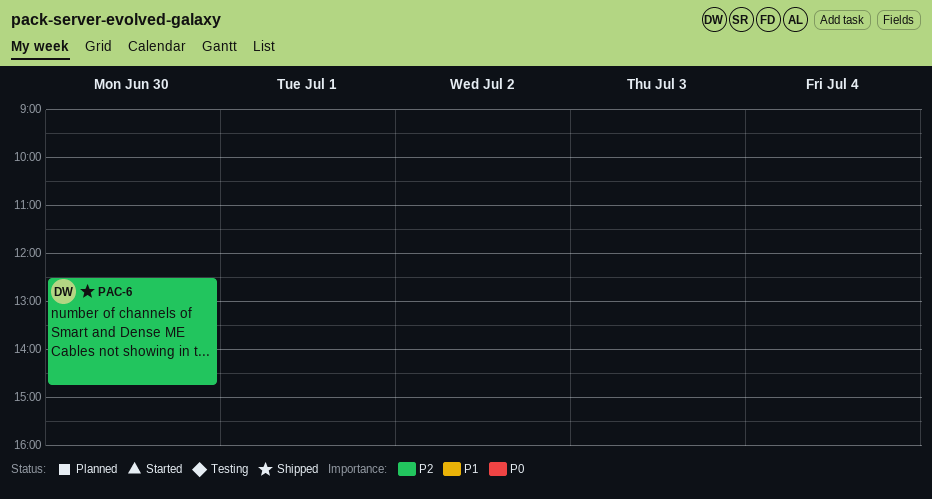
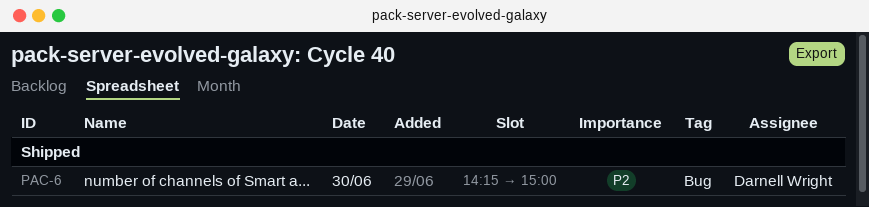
PAC-6, begins: 12:30 -> 14:15
PAC-6, ends: 14:45 -> 15:00

